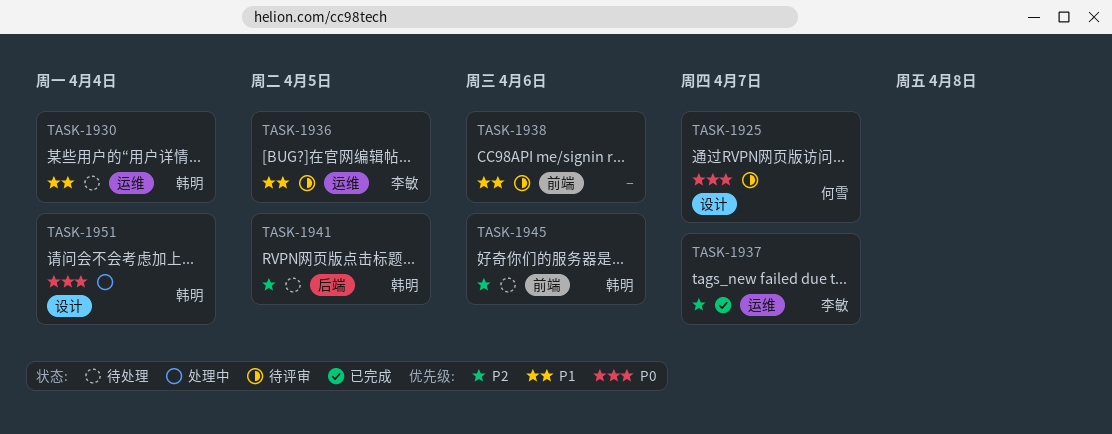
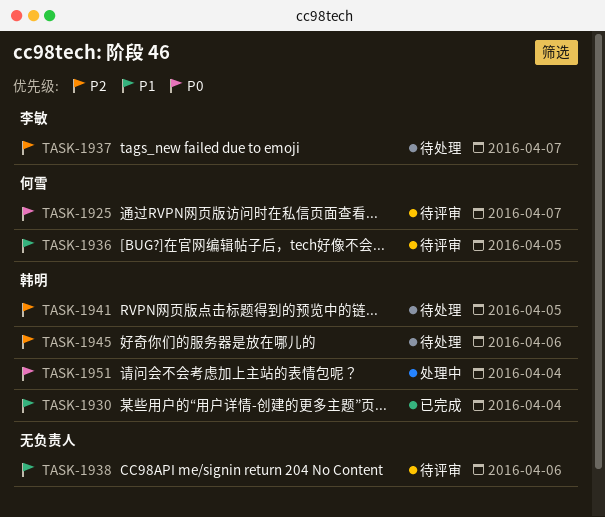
TASK-1930, status: 待处理 -> 已完成
TASK-1936, owner: 李敏 -> 何雪
TASK-1937, status: 已完成 -> 待处理

